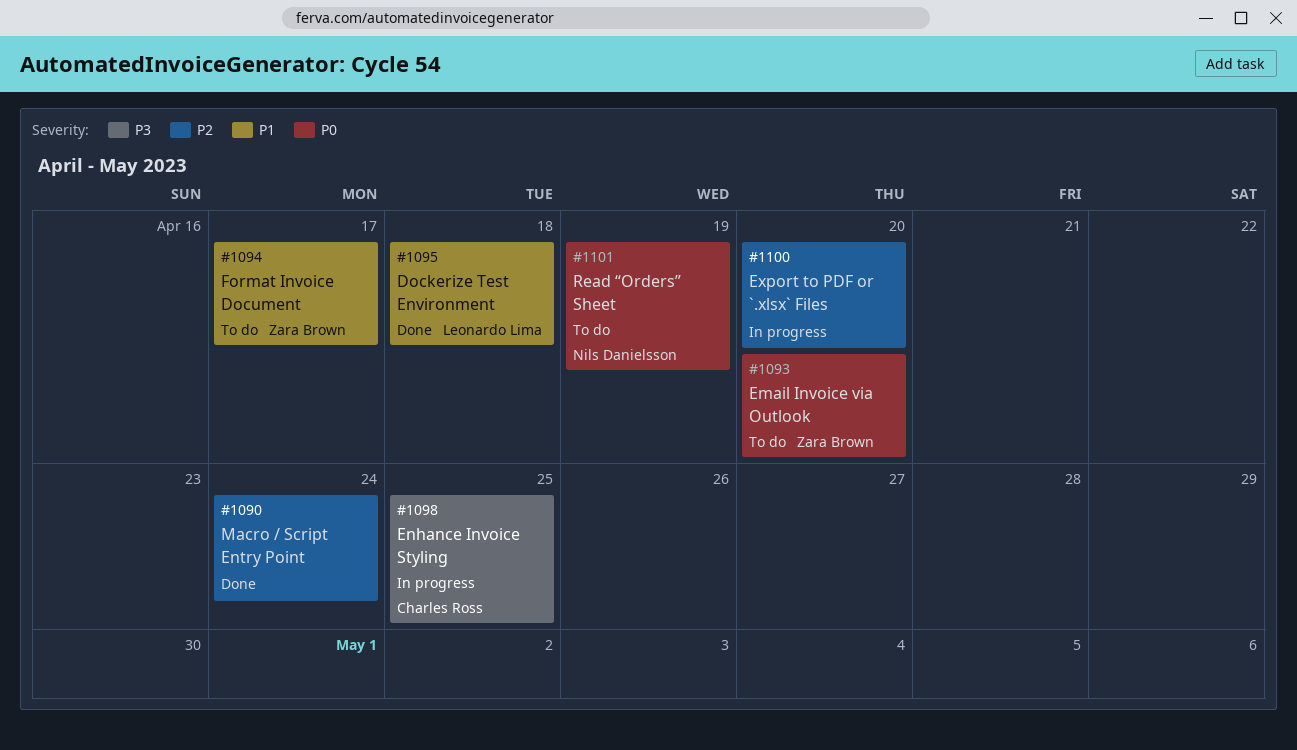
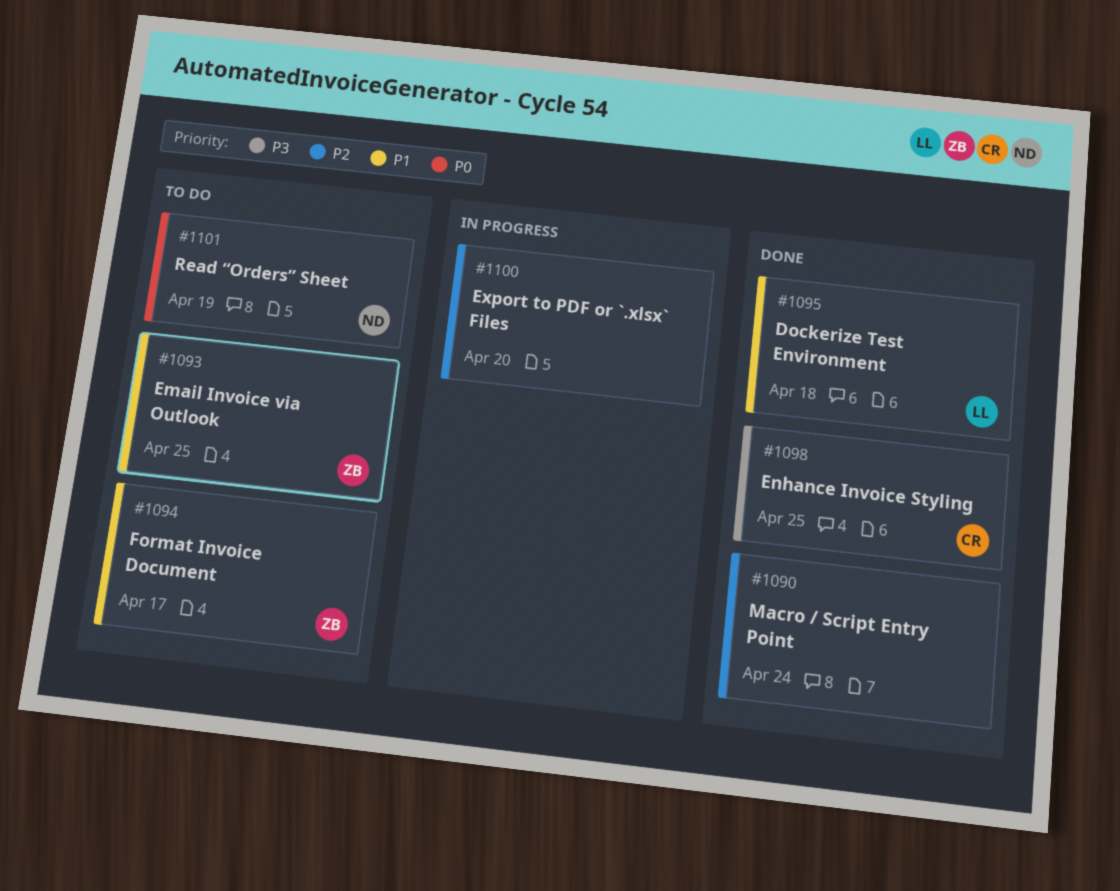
#1093, priority: P0 -> P1
#1093, due: Apr 20 -> Apr 25
#1098, status: In progress -> Done

